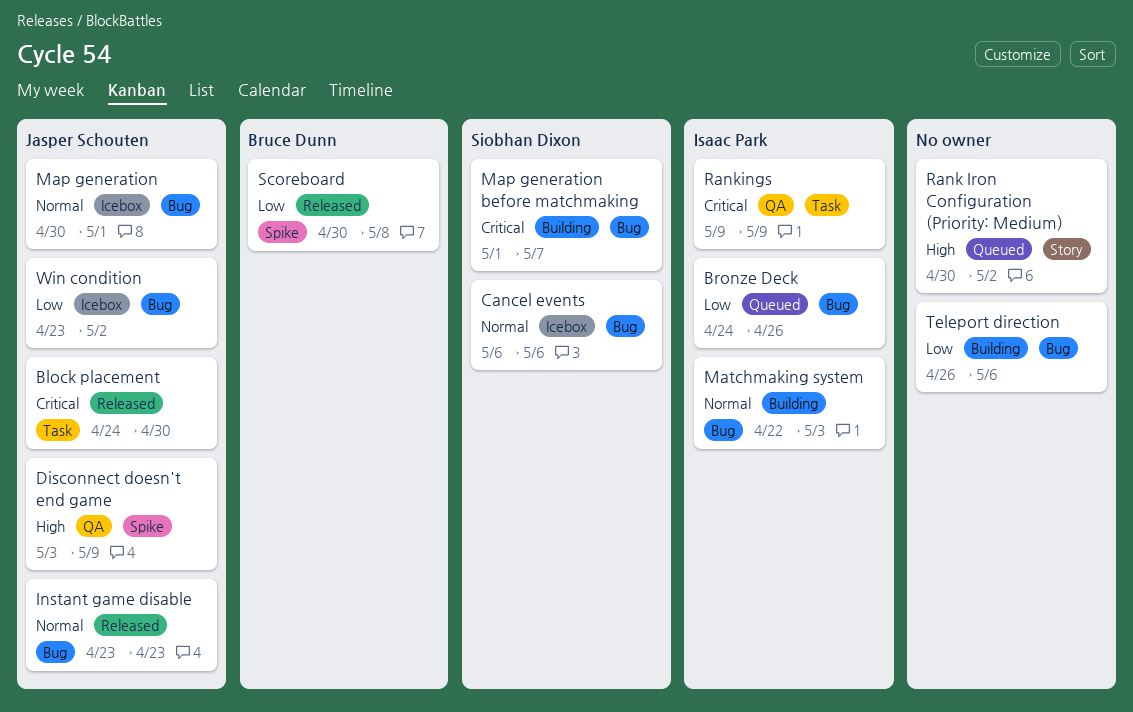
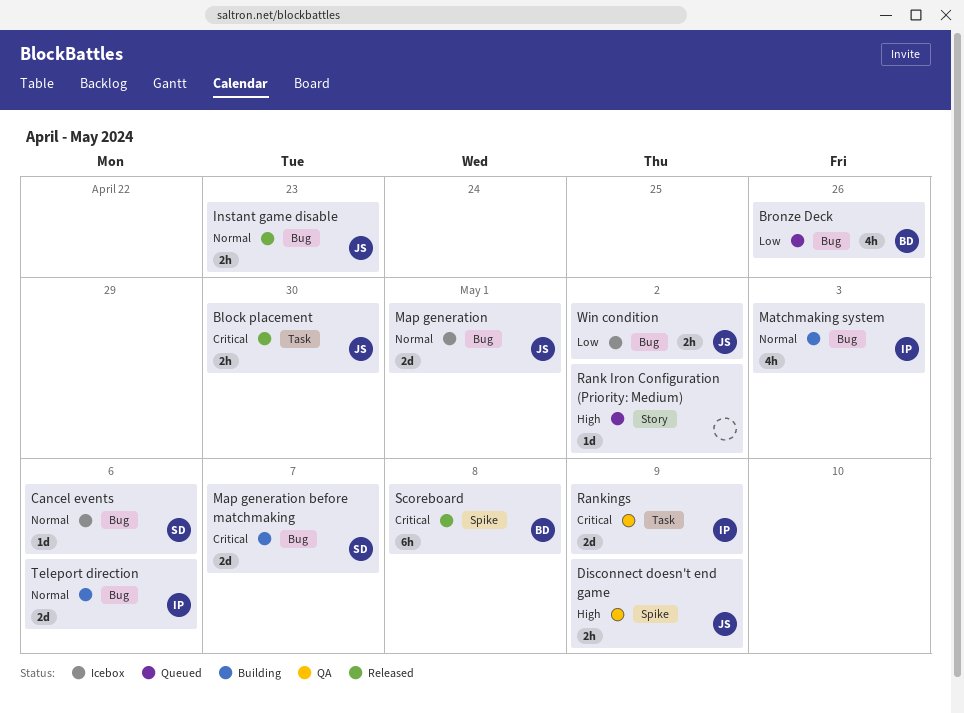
Bronze Deck, owner: Isaac Park -> Bruce Dunn
Scoreboard, priority: Low -> Critical
Teleport direction, owner: none -> Isaac Park
Teleport direction, priority: Low -> Normal

